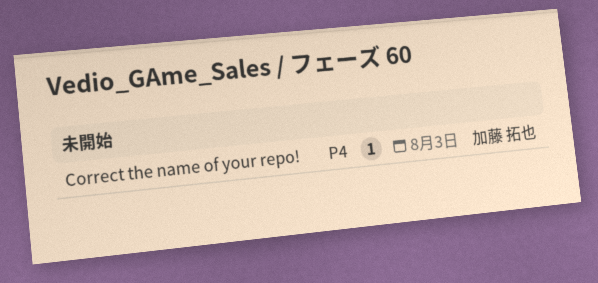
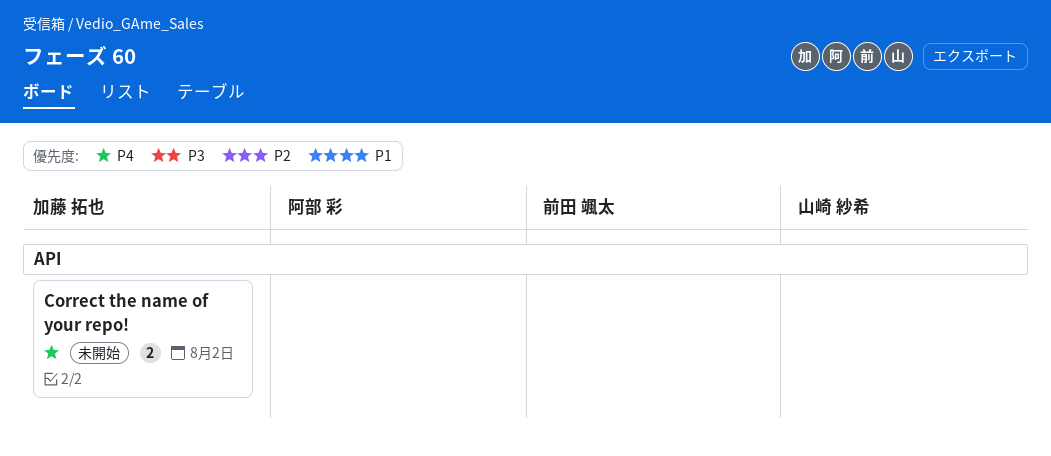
Correct the name of your repo!, estimate: 1 -> 2
Correct the name of your repo!, due: Aug 3 -> Aug 2

